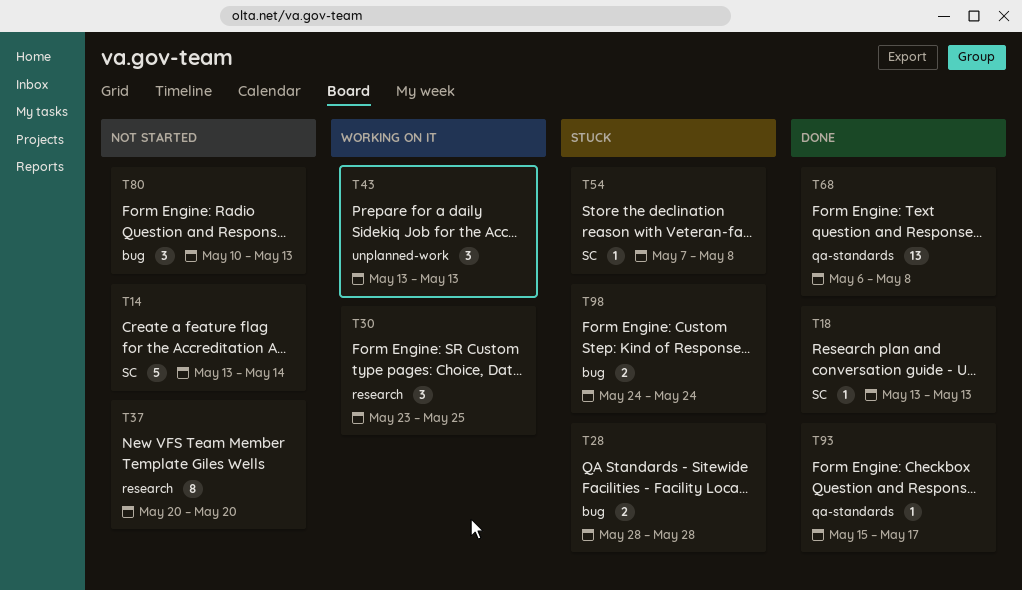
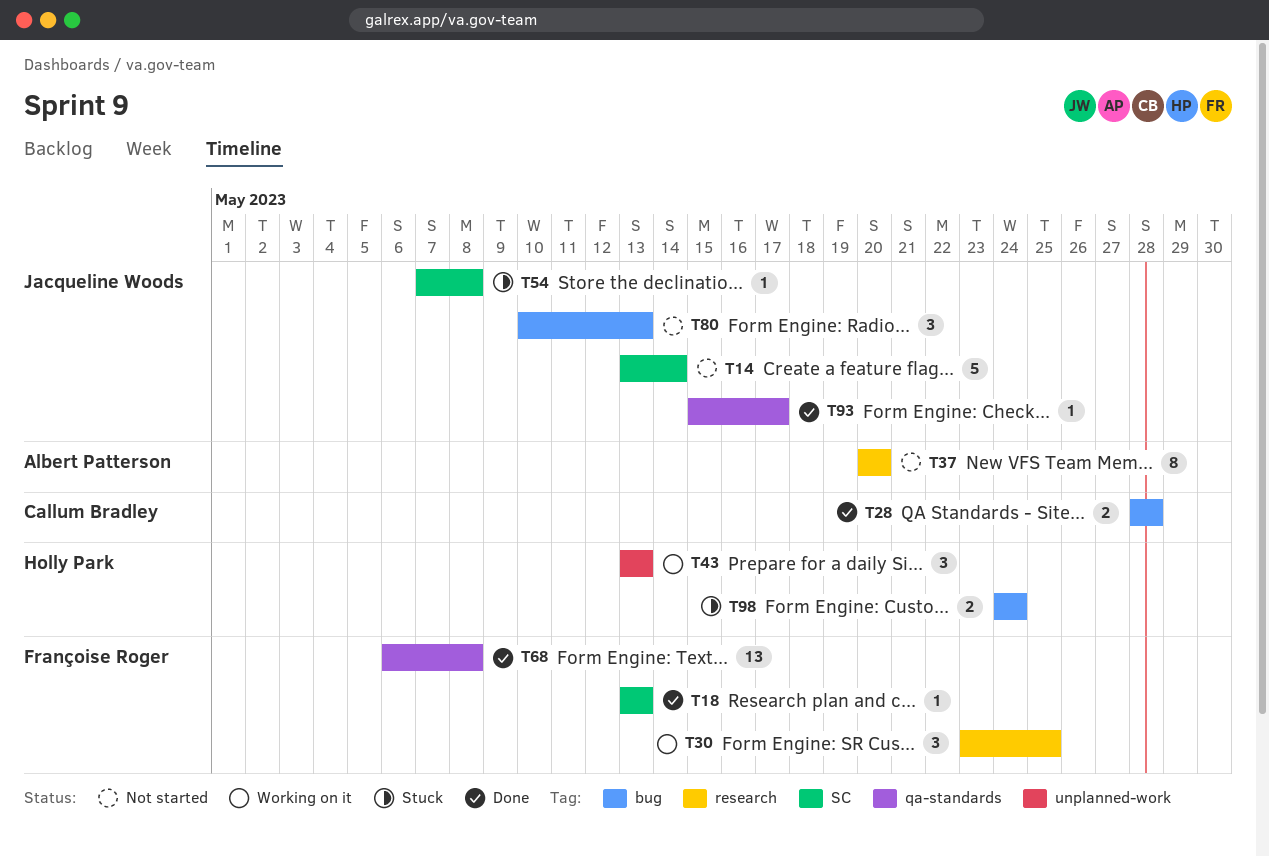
T28, status: Stuck -> Done

